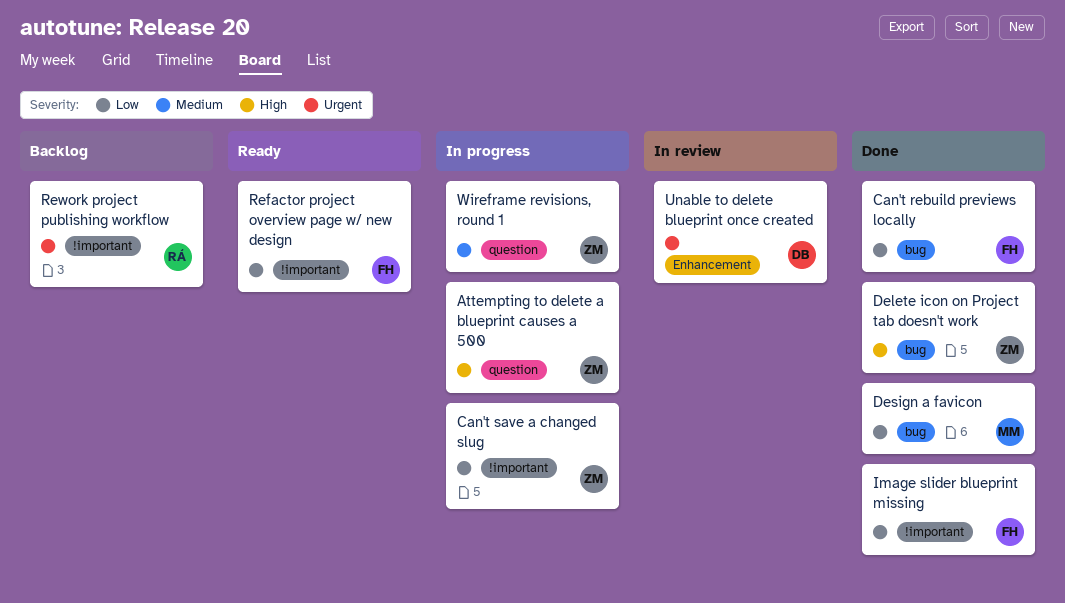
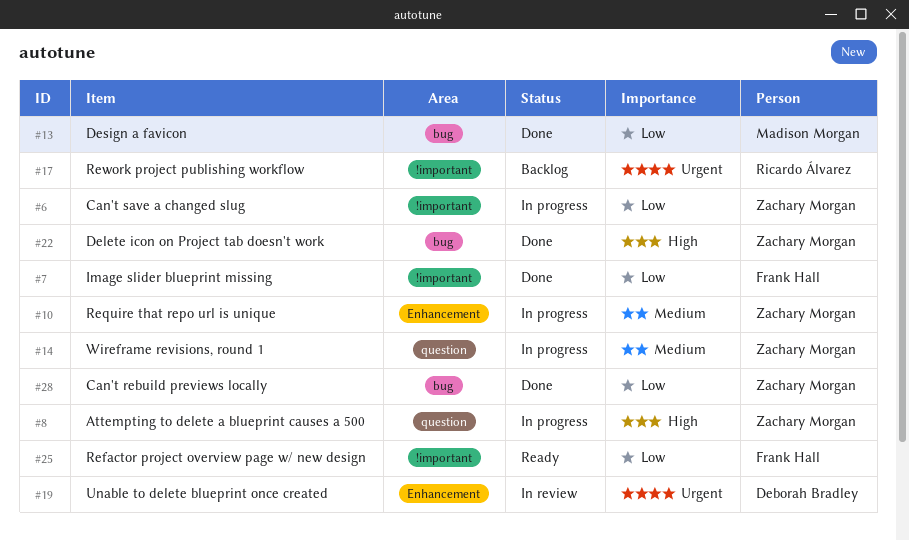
Can't rebuild previews locally, owner: Frank Hall -> Zachary Morgan
Require that repo url is unique: none -> present

